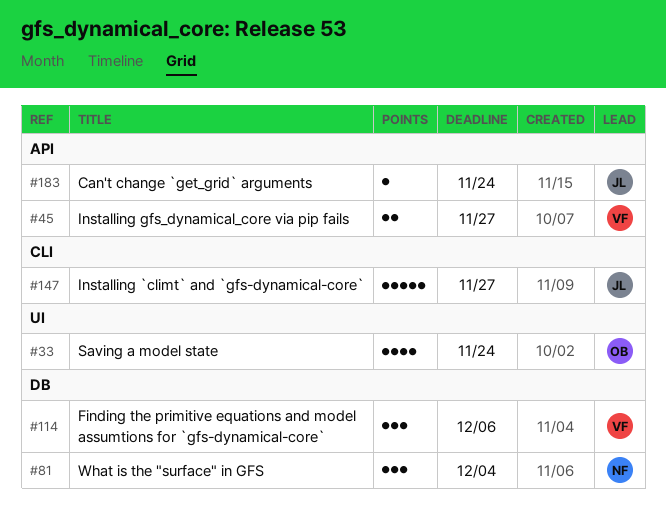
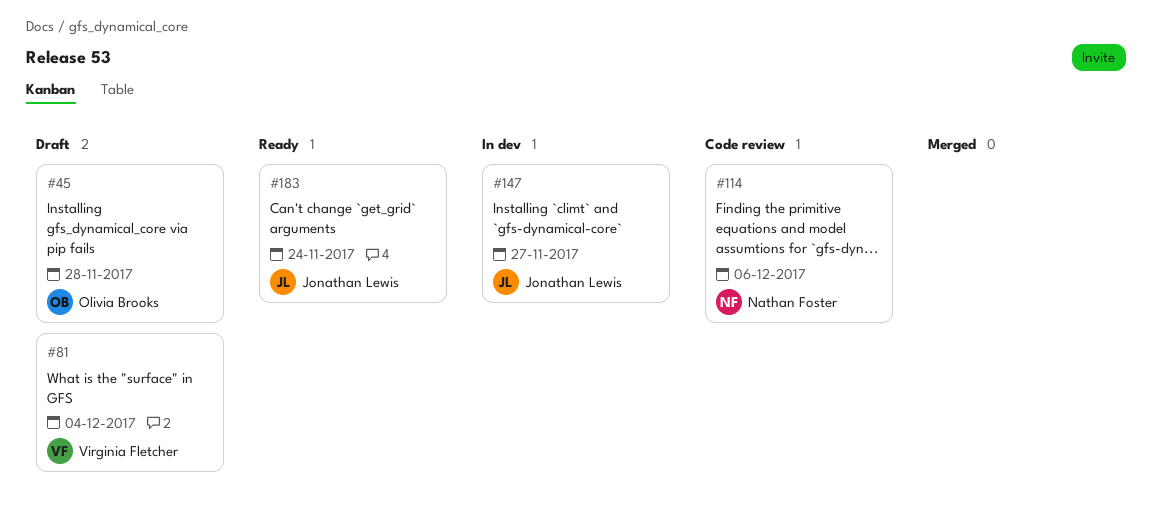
#33: present -> none
#45, owner: Virginia Fletcher -> Olivia Brooks
#45, due: Nov 27 -> Nov 28
#81, owner: Nathan Foster -> Virginia Fletcher
#114, owner: Virginia Fletcher -> Nathan Foster

